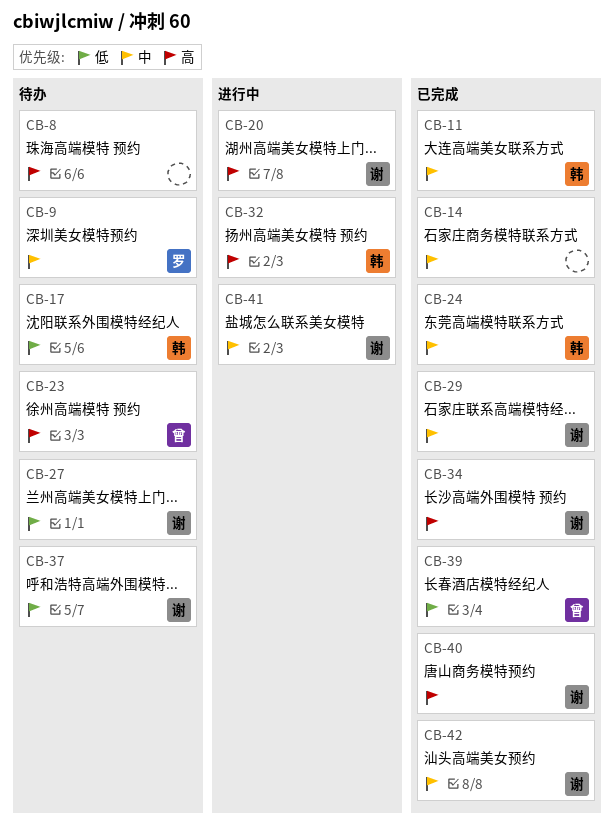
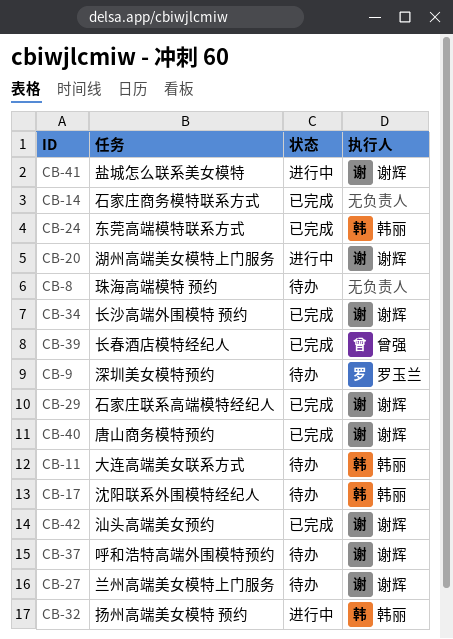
CB-11, status: 已完成 -> 待办
CB-23: present -> none

